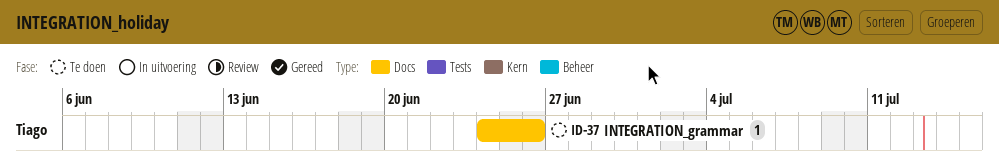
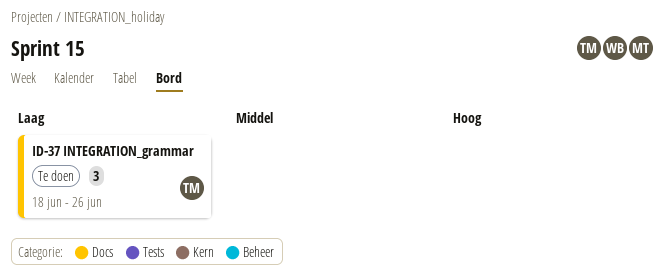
ID-37, estimate: 1 -> 3
ID-37, start: Jun 24 -> Jun 18

